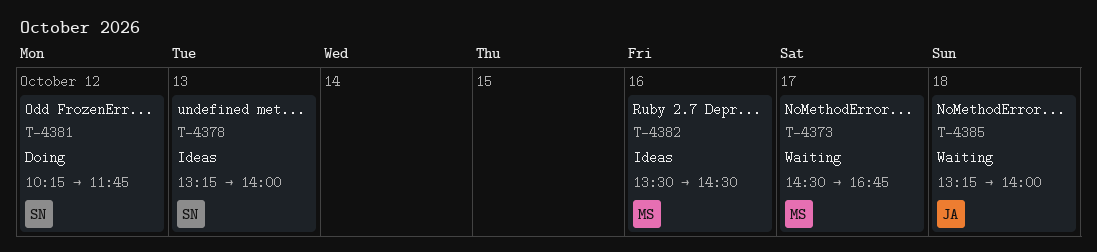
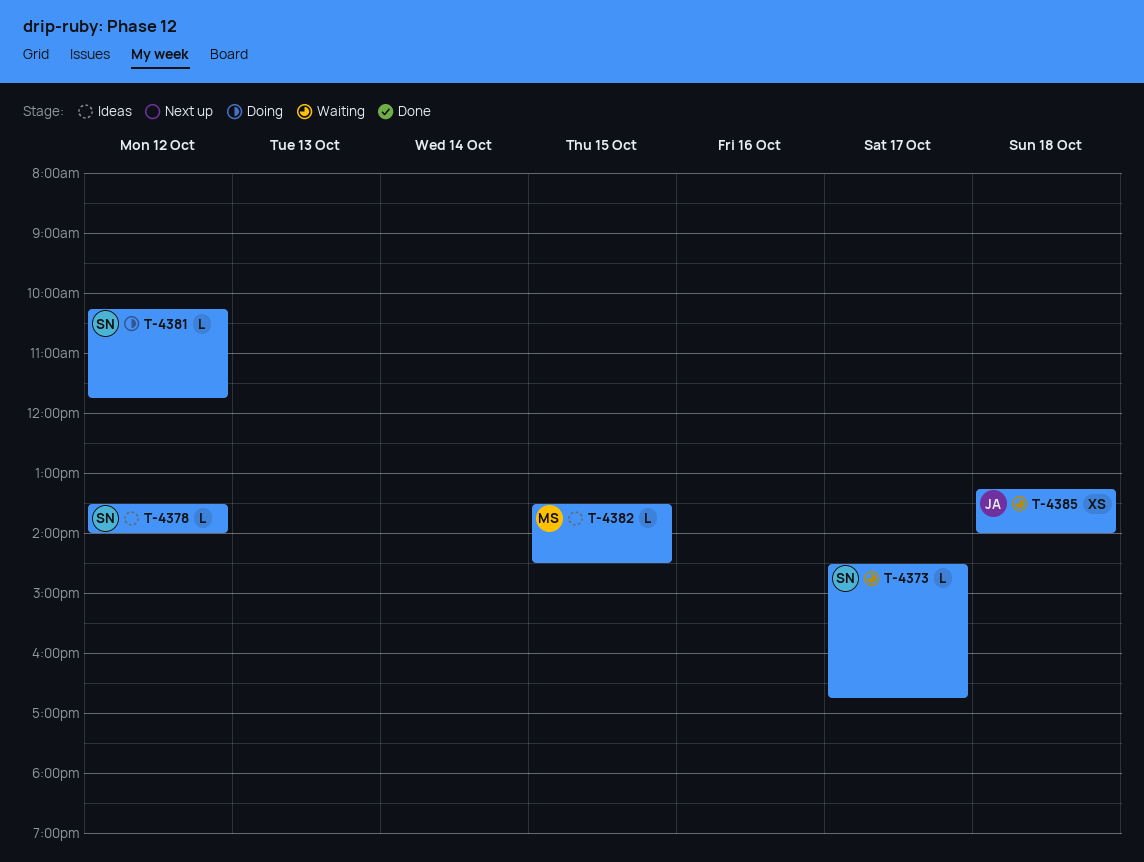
T-4373, owner: MS -> SN
T-4378, day: Oct 13 -> Oct 12
T-4378, begins: 13:15 -> 13:30
T-4382, day: Oct 16 -> Oct 15

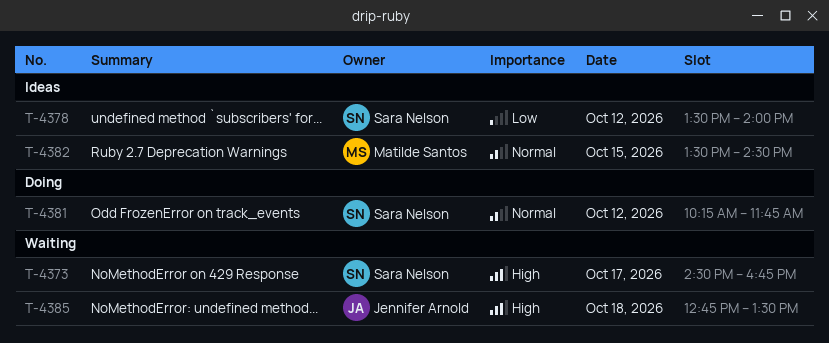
T-4385, begins: 13:15 -> 12:45
T-4385, ends: 14:00 -> 13:30

